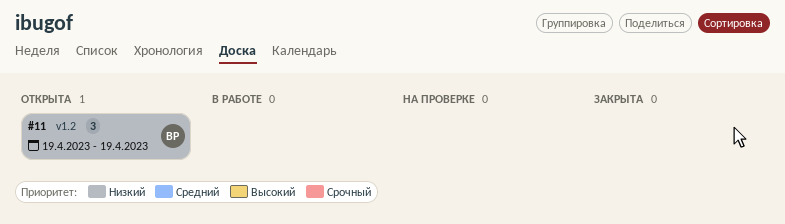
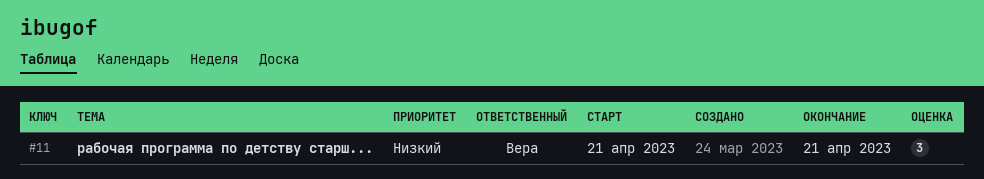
#11, start: Apr 19 -> Apr 21
#11, due: Apr 19 -> Apr 21

